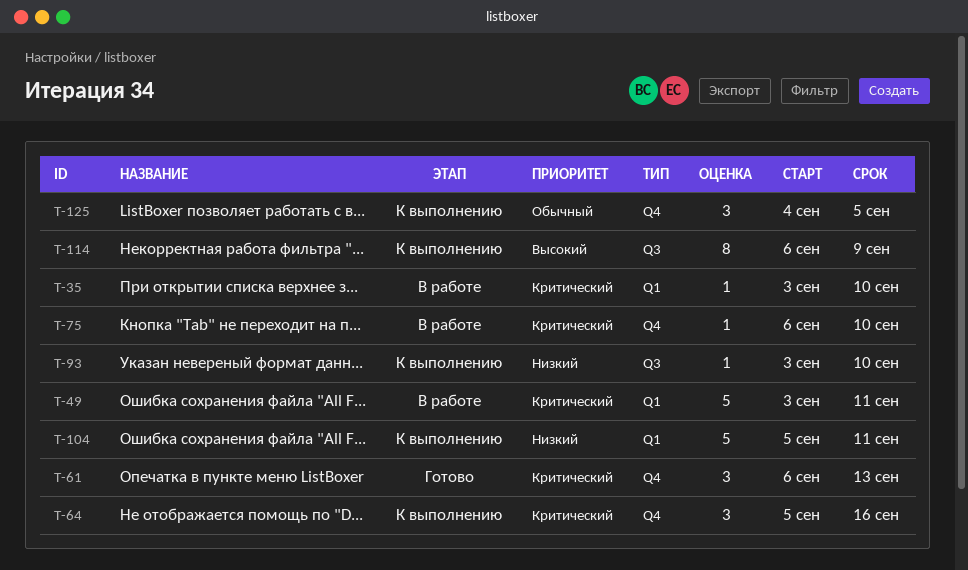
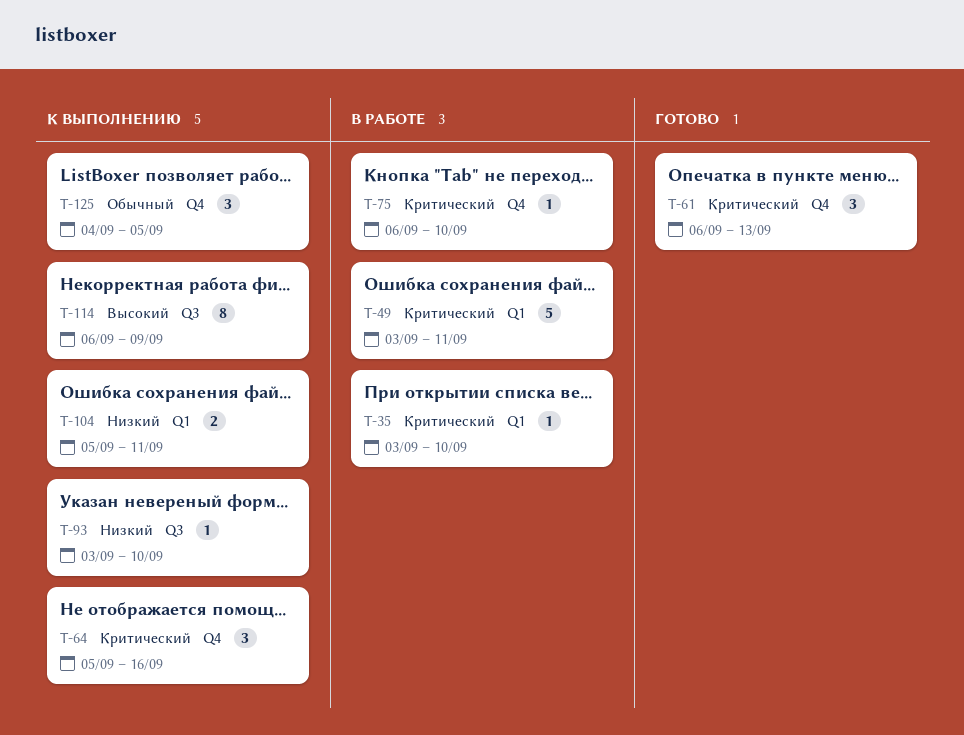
T-104, estimate: 5 -> 2

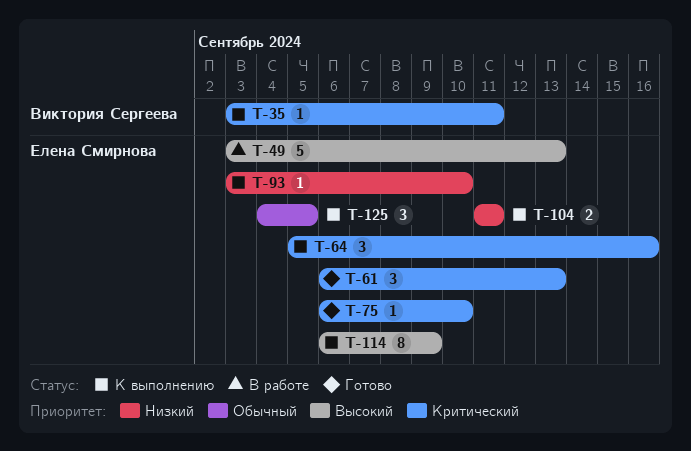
T-35, status: В работе -> К выполнению
T-35, due: Sep 10 -> Sep 11
T-49, priority: Критический -> Высокий
T-49, due: Sep 11 -> Sep 13
T-75, status: В работе -> Готово
T-104, start: Sep 5 -> Sep 11

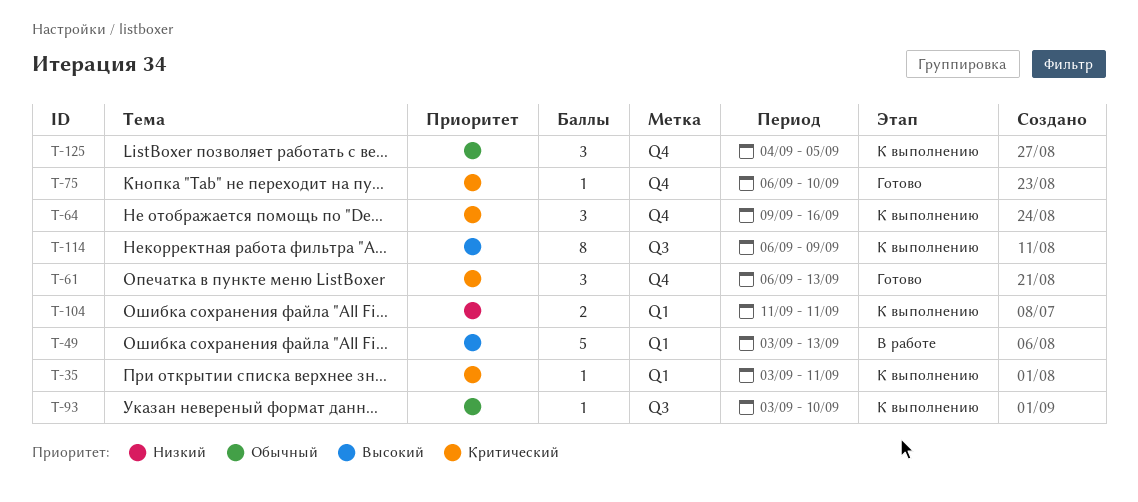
T-64, start: Sep 5 -> Sep 9
T-93, priority: Низкий -> Обычный

